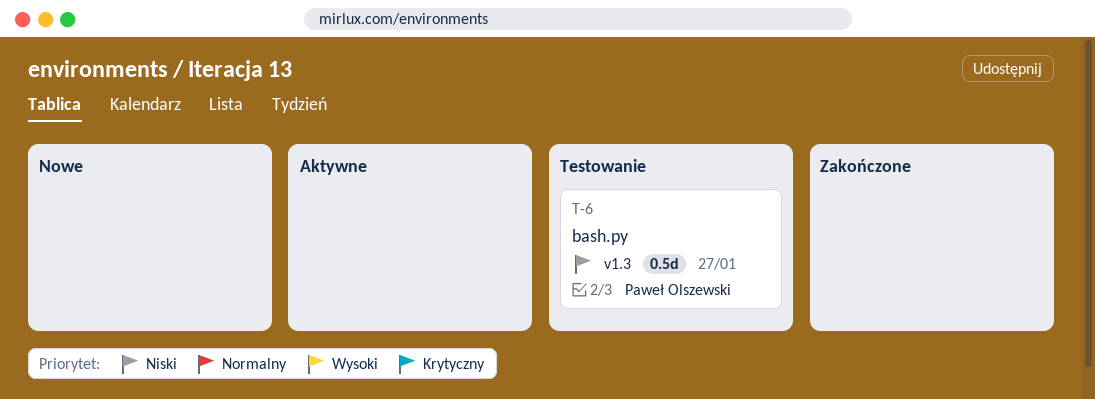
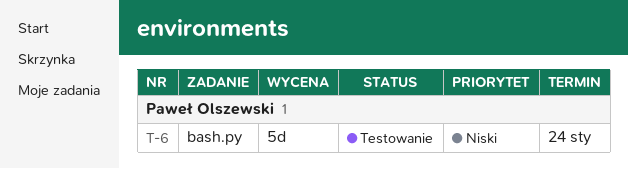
T-6, estimate: 0.5d -> 5d
T-6, due: Jan 27 -> Jan 24

